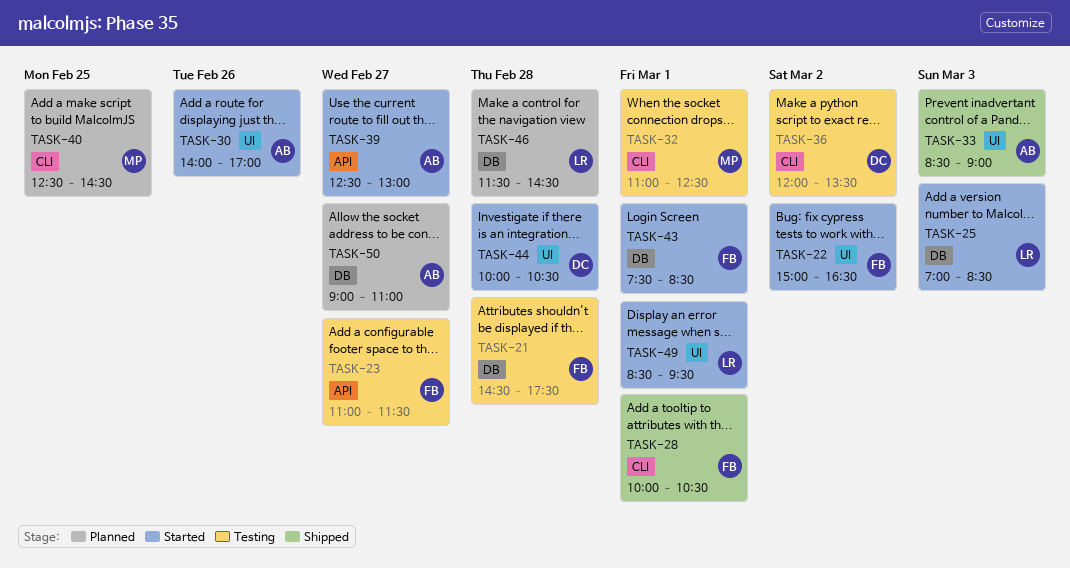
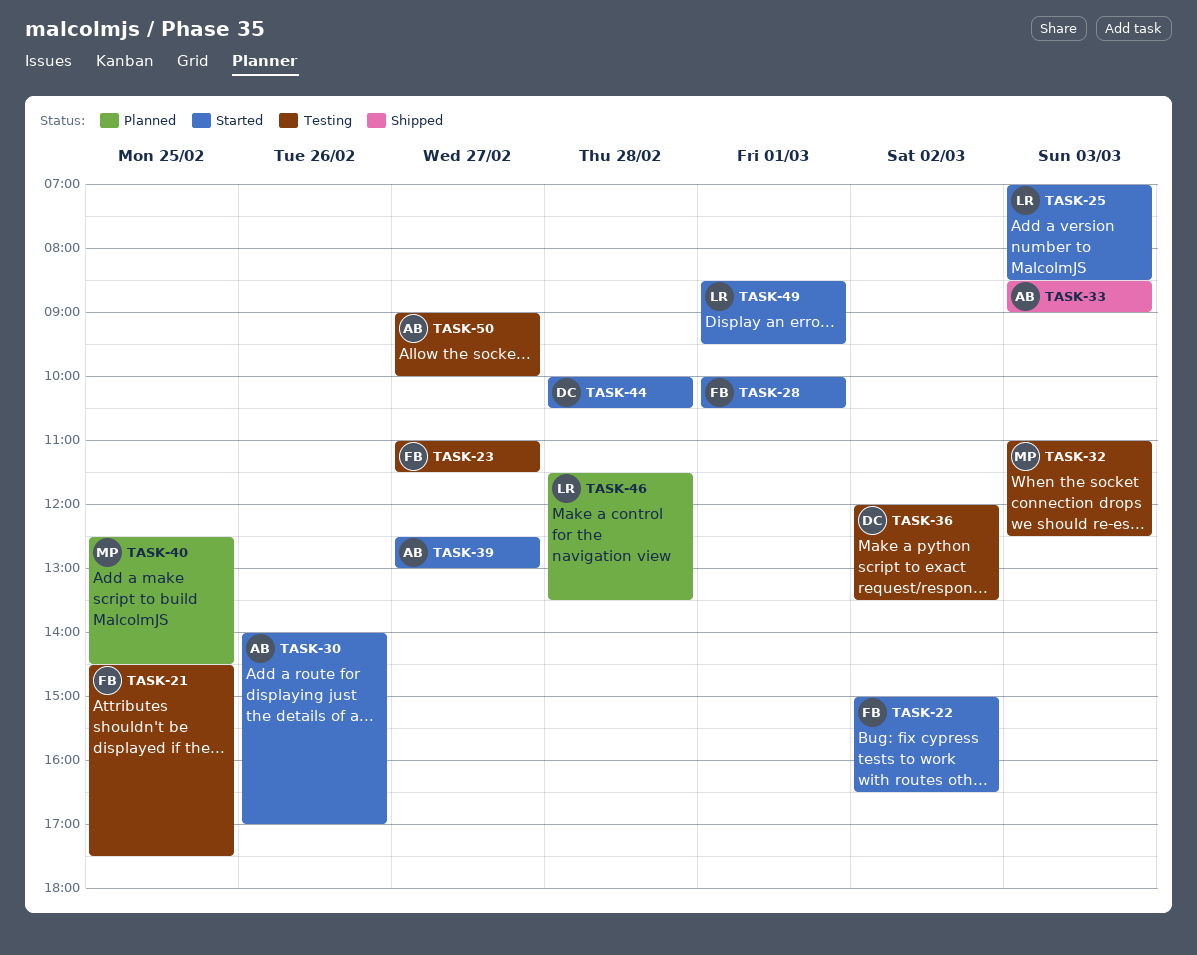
TASK-21, day: Feb 28 -> Feb 25
TASK-28, status: Shipped -> Started
TASK-32, day: Mar 1 -> Mar 3
TASK-43: present -> none
TASK-46, ends: 14:30 -> 13:30
TASK-50, status: Planned -> Testing
TASK-50, ends: 11:00 -> 10:00

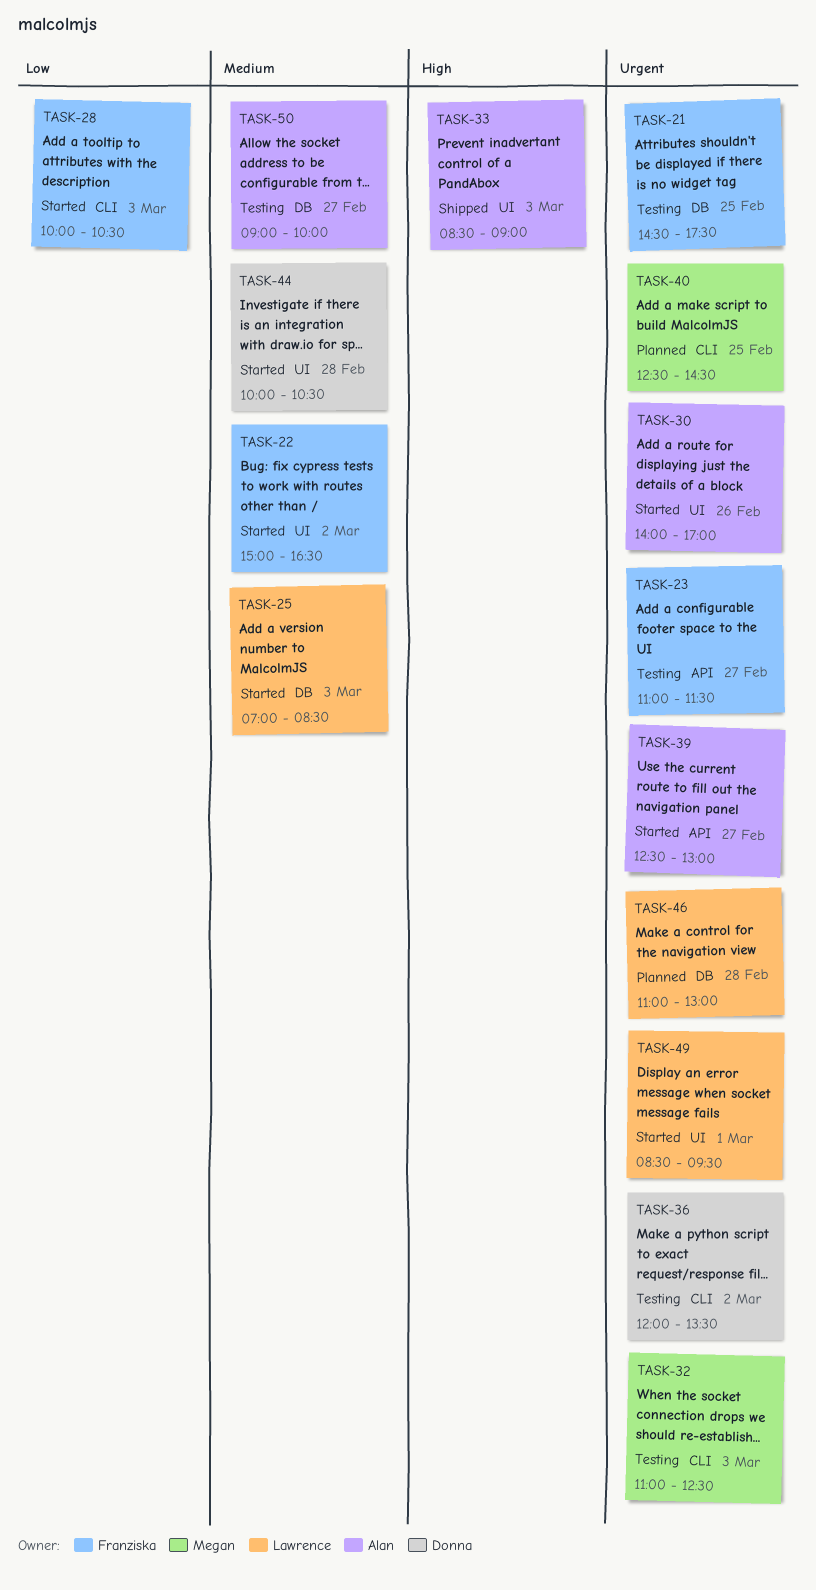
TASK-28, day: Mar 1 -> Mar 3
TASK-46, begins: 11:30 -> 11:00
TASK-46, ends: 13:30 -> 13:00

